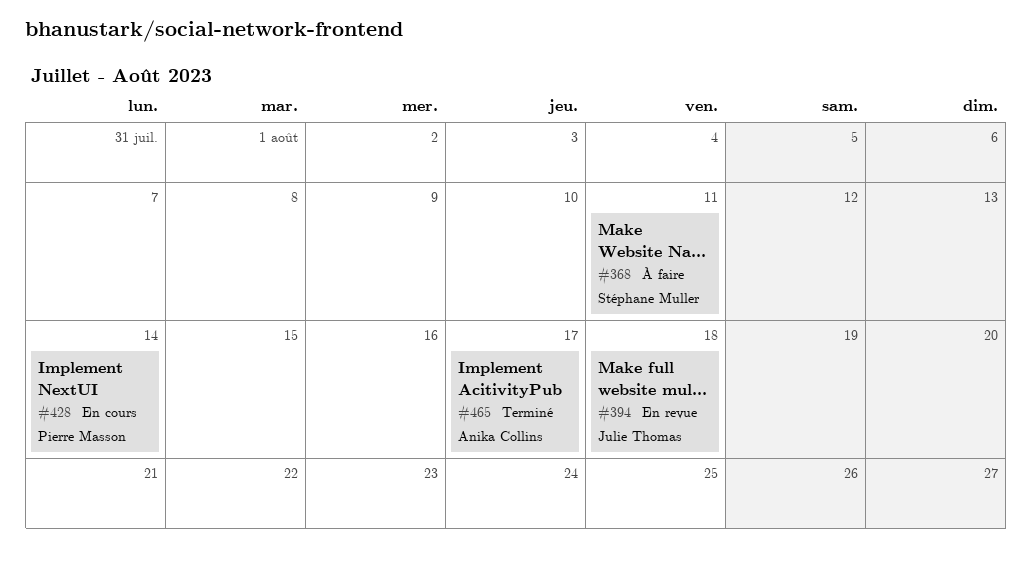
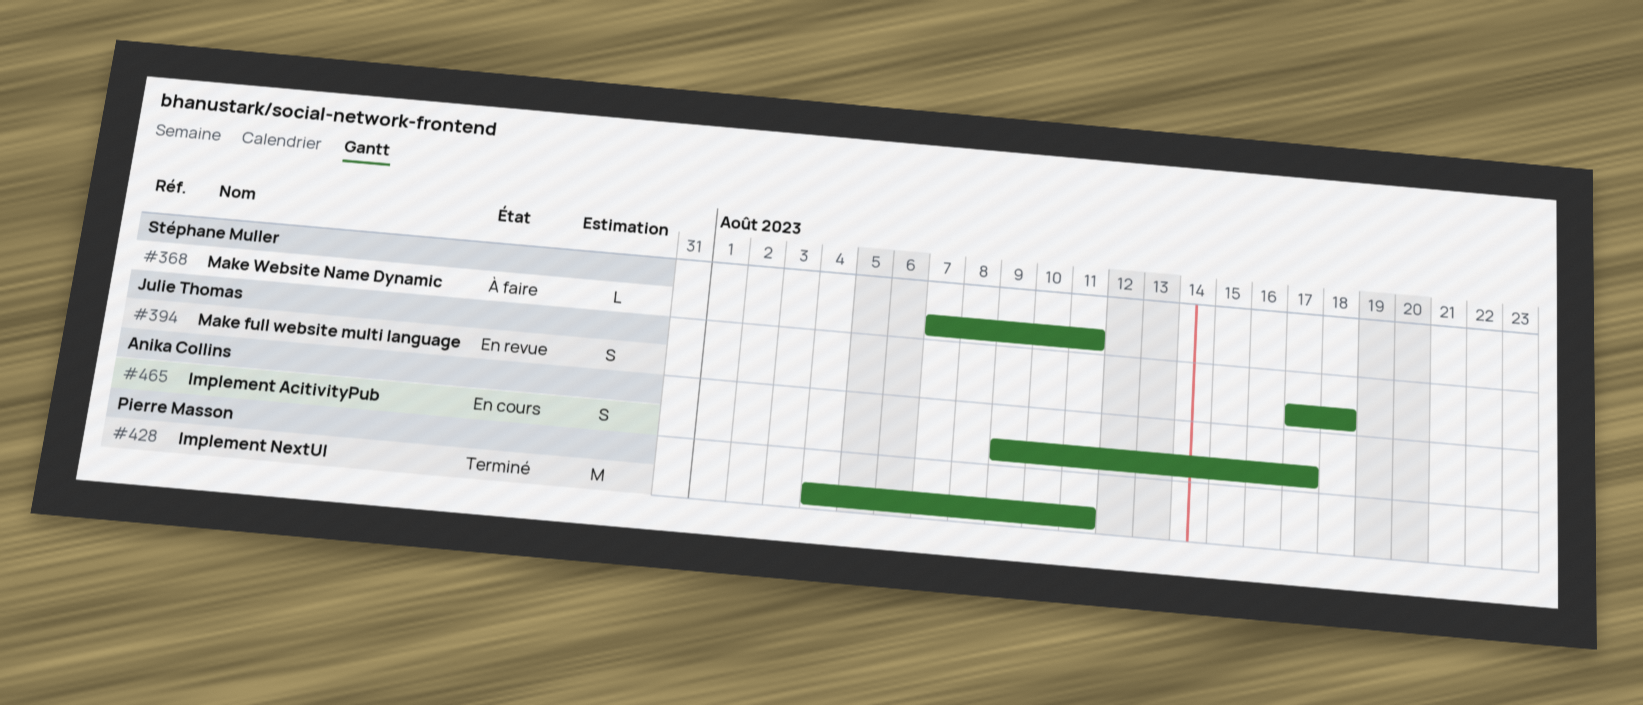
#428, status: En cours -> Terminé
#428, due: Aug 14 -> Aug 11
#465, status: Terminé -> En cours

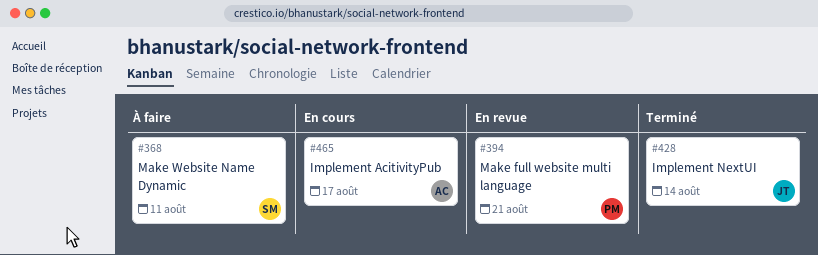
#394, owner: Julie Thomas -> Pierre Masson
#394, due: Aug 18 -> Aug 21
#428, owner: Pierre Masson -> Julie Thomas
#428, due: Aug 11 -> Aug 14

